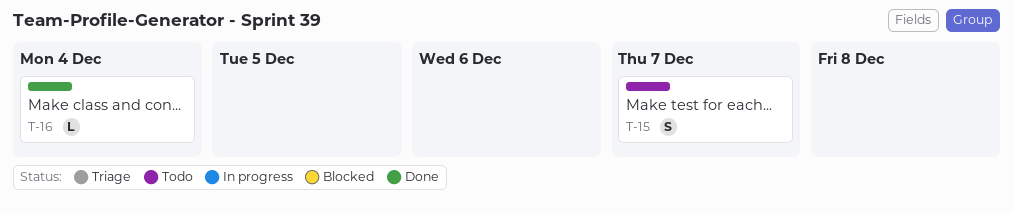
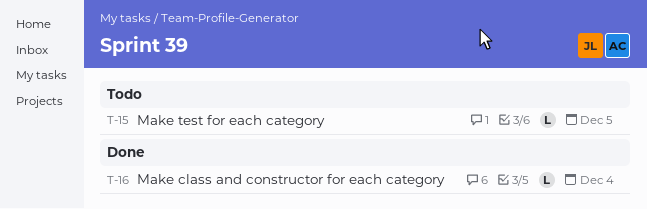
T-15, estimate: S -> L
T-15, due: Dec 7 -> Dec 5

